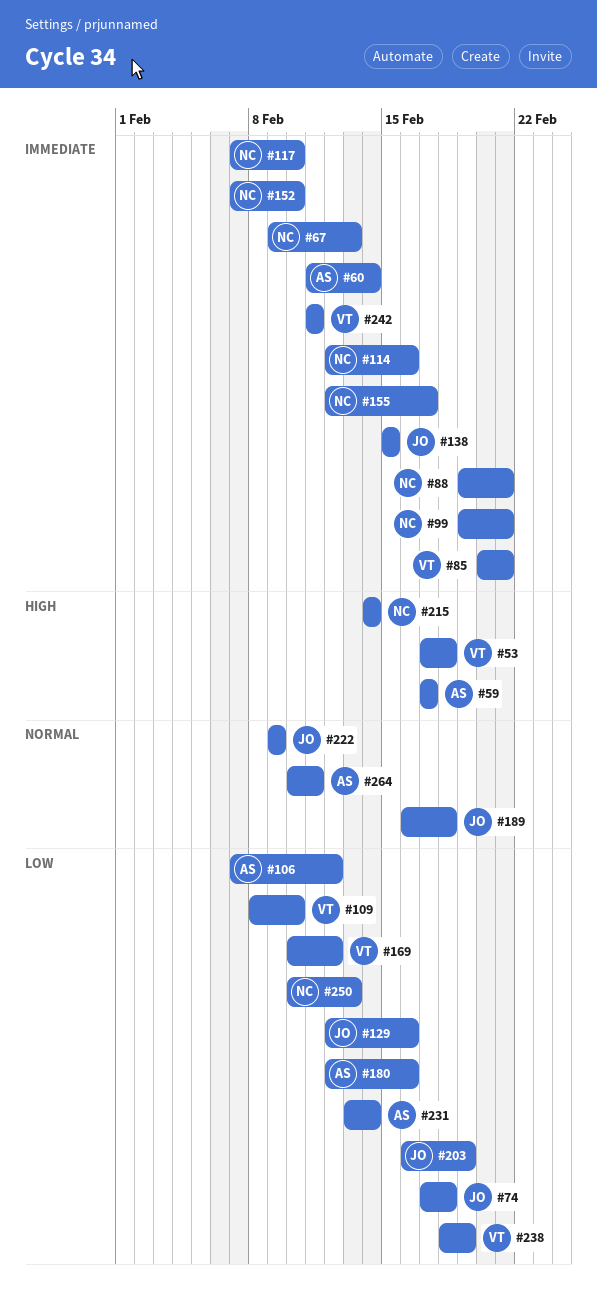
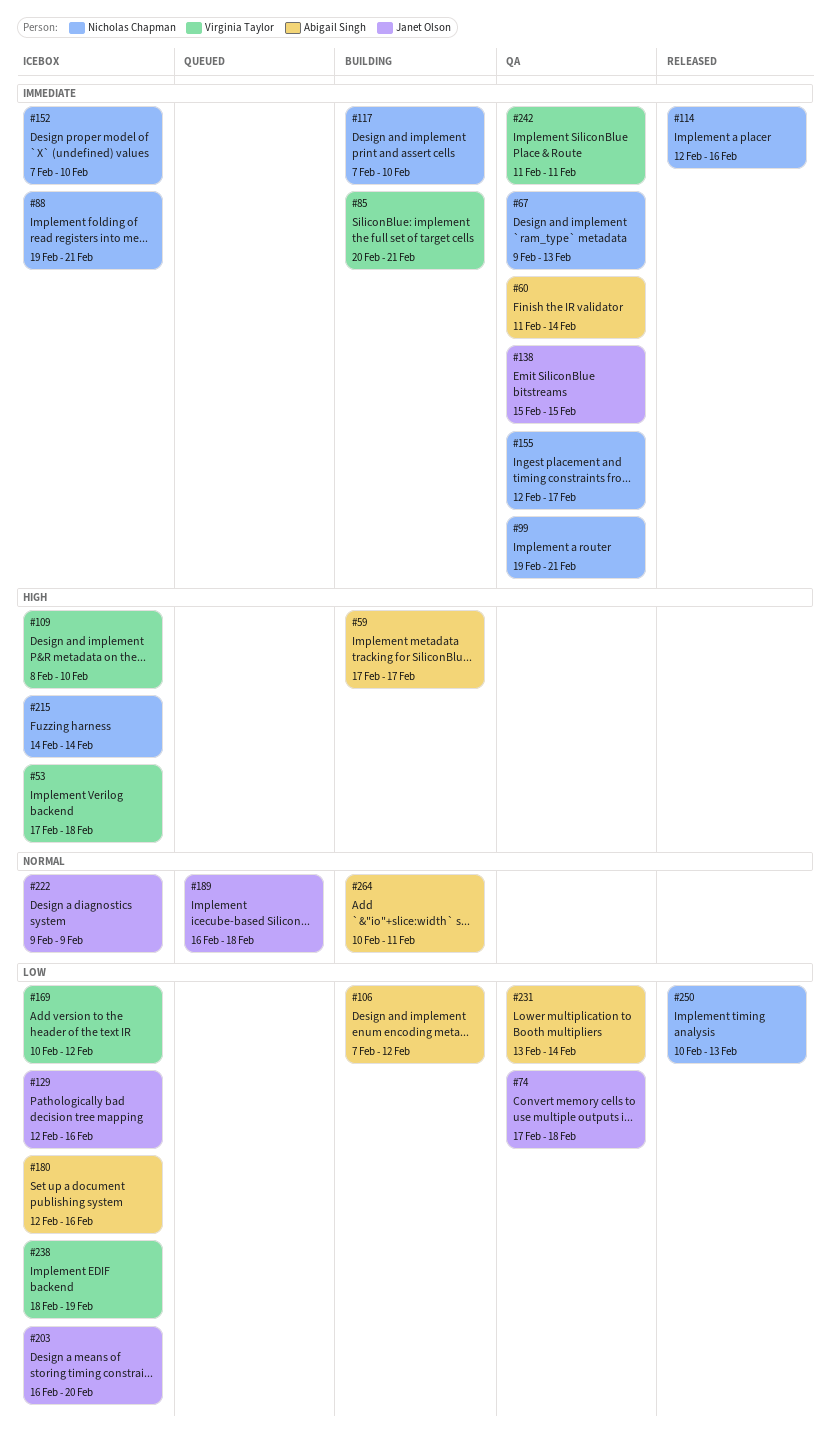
#109, priority: Low -> High
#203, due: Feb 19 -> Feb 20

